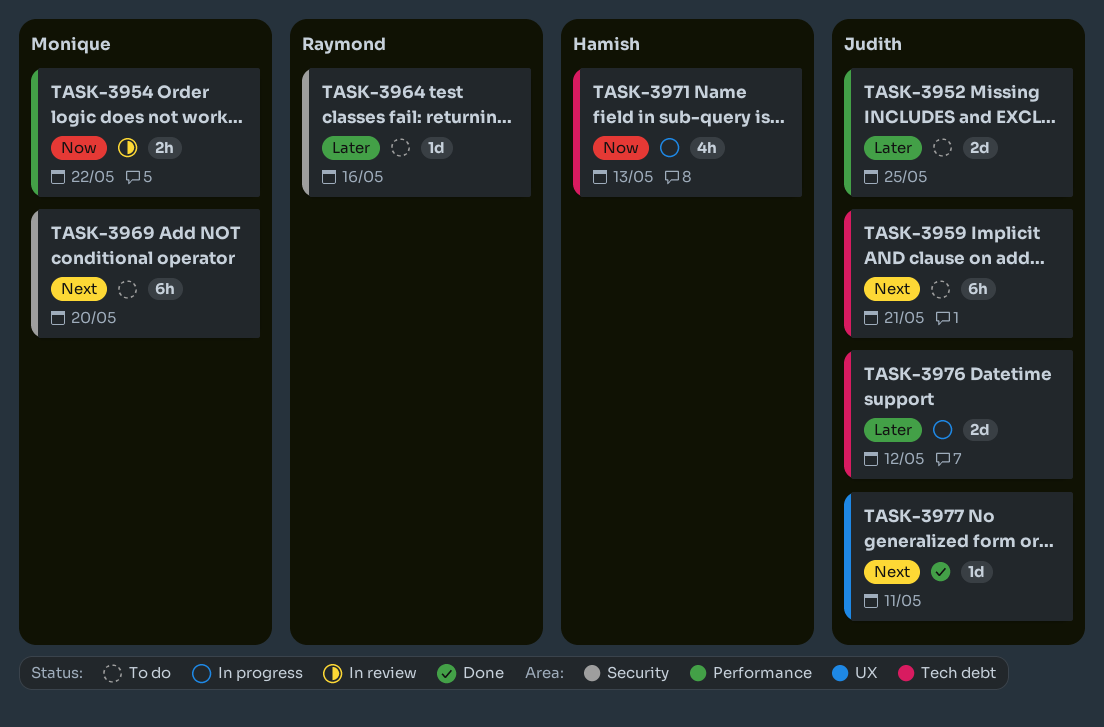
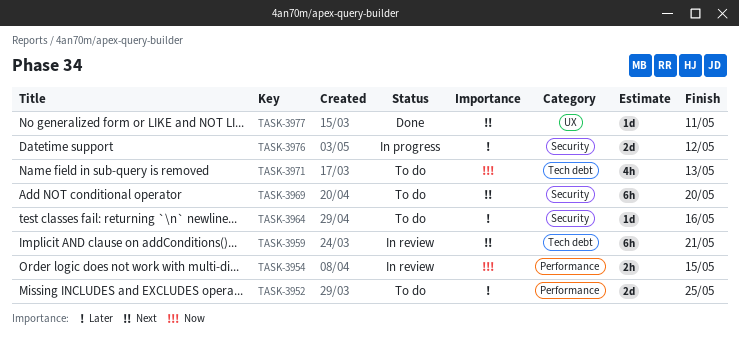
TASK-3954, due: May 22 -> May 15
TASK-3959, status: To do -> In review
TASK-3971, status: In progress -> To do
TASK-3976, label: Tech debt -> Security

